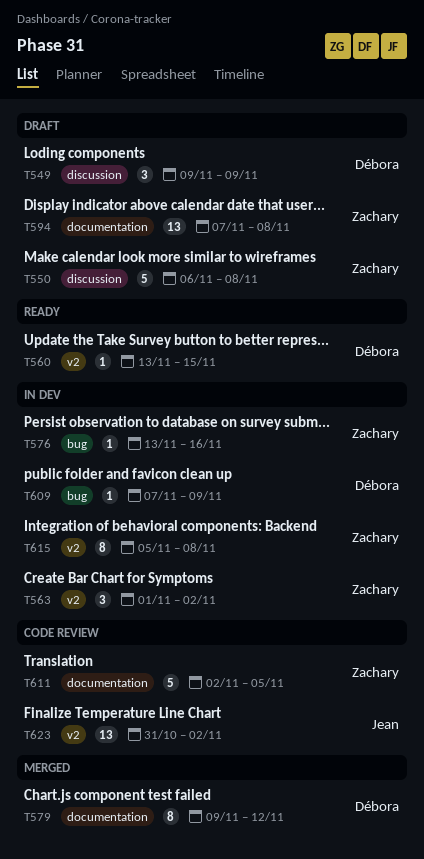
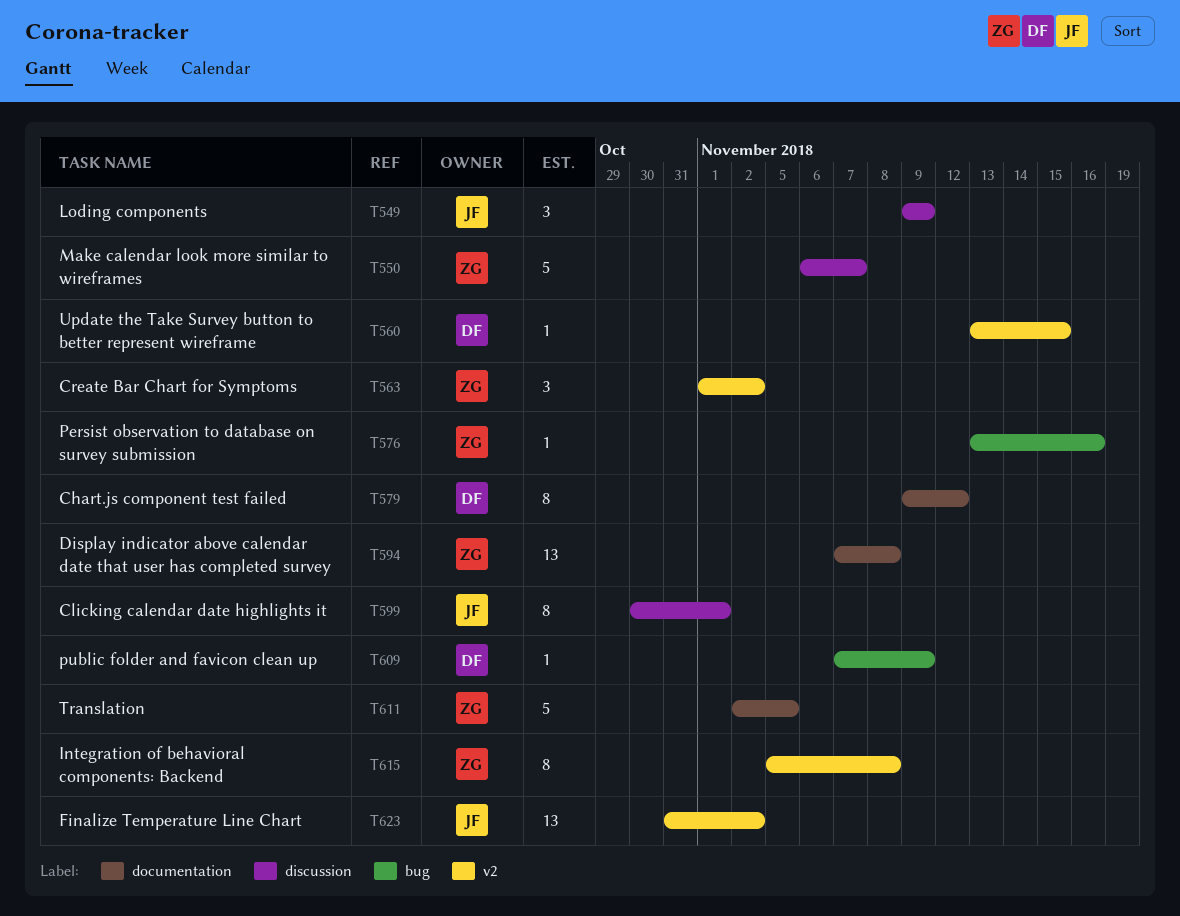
T549, owner: Débora -> Jean
T550, due: Nov 8 -> Nov 7
T599: none -> present

